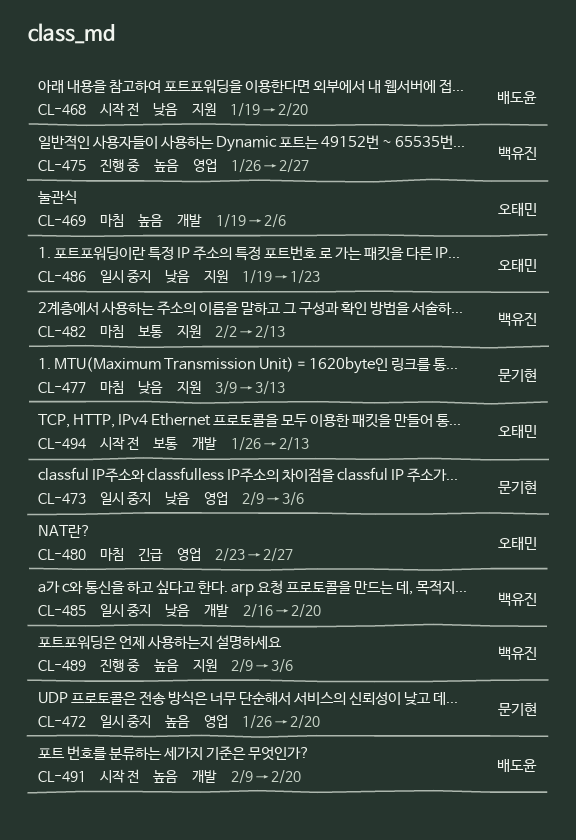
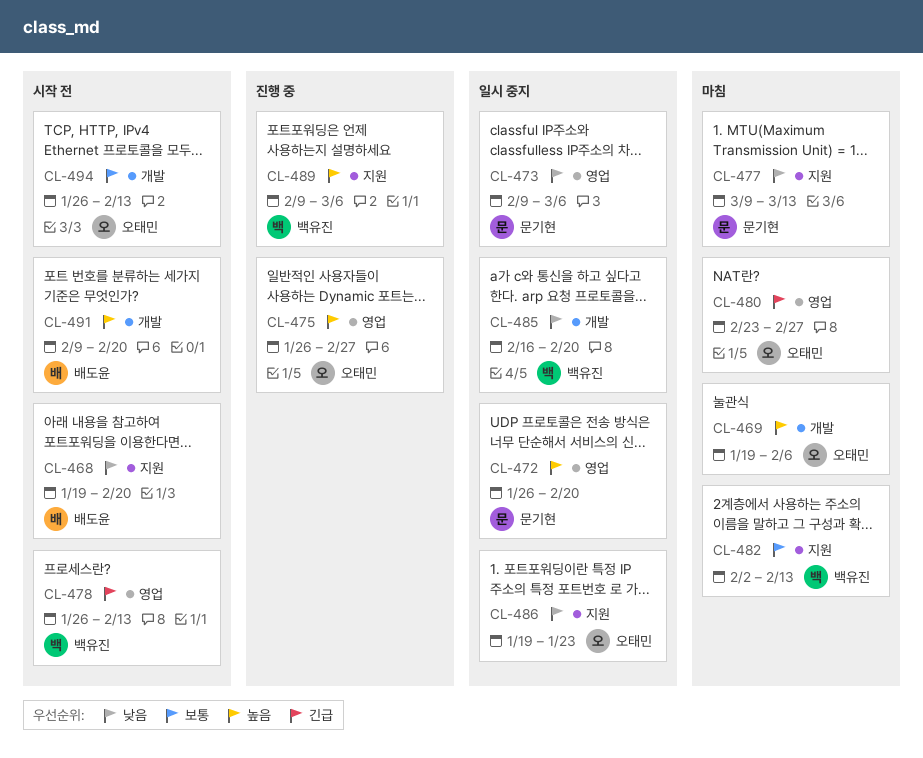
CL-475, owner: 백유진 -> 오태민
CL-478: none -> present

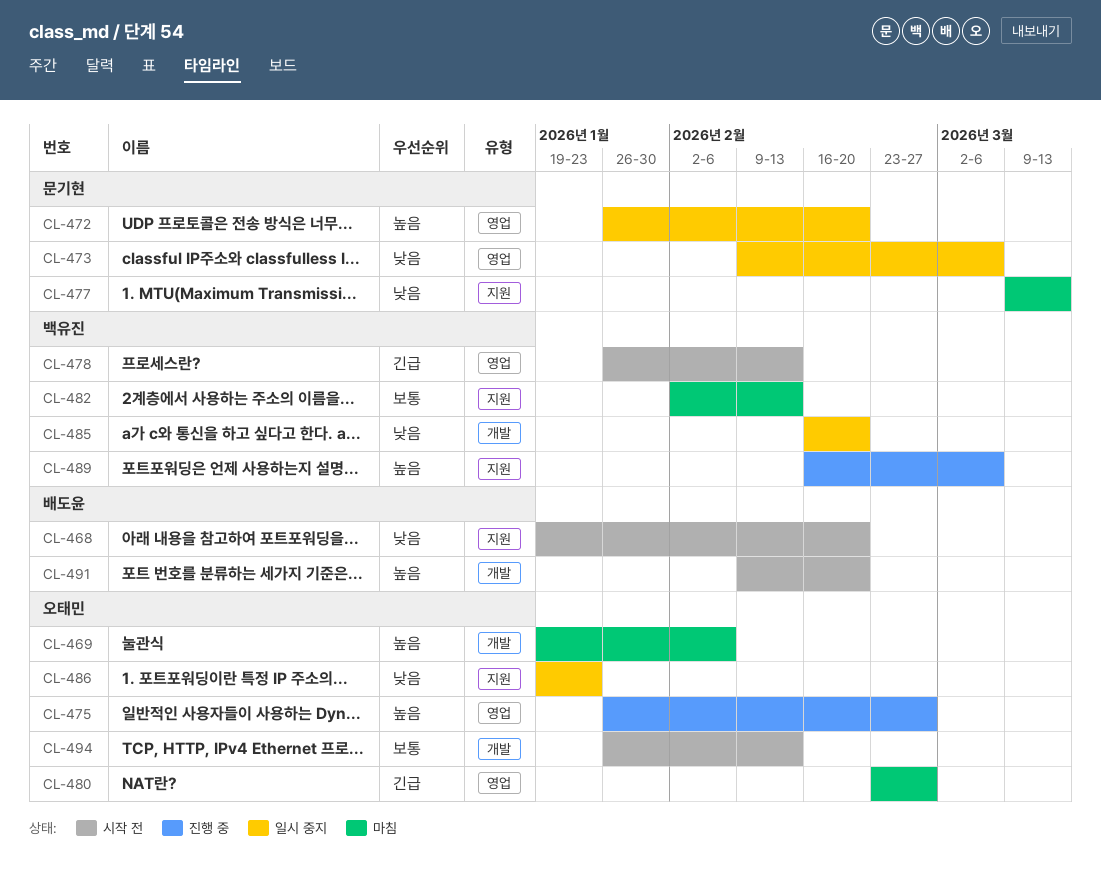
CL-489, start: Feb 9 -> Feb 16

